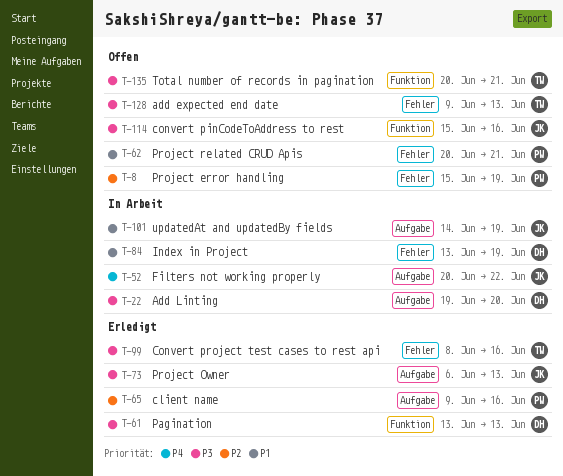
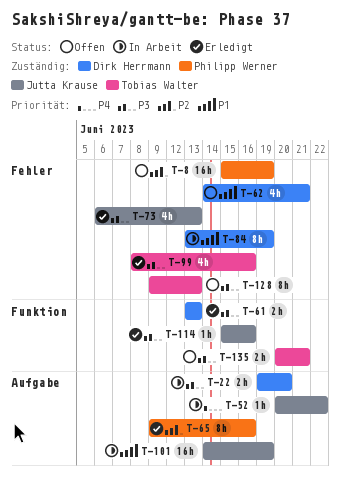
T-62, owner: Philipp Werner -> Dirk Herrmann
T-62, start: Jun 20 -> Jun 14
T-73, label: Aufgabe -> Fehler
T-114, status: Offen -> Erledigt

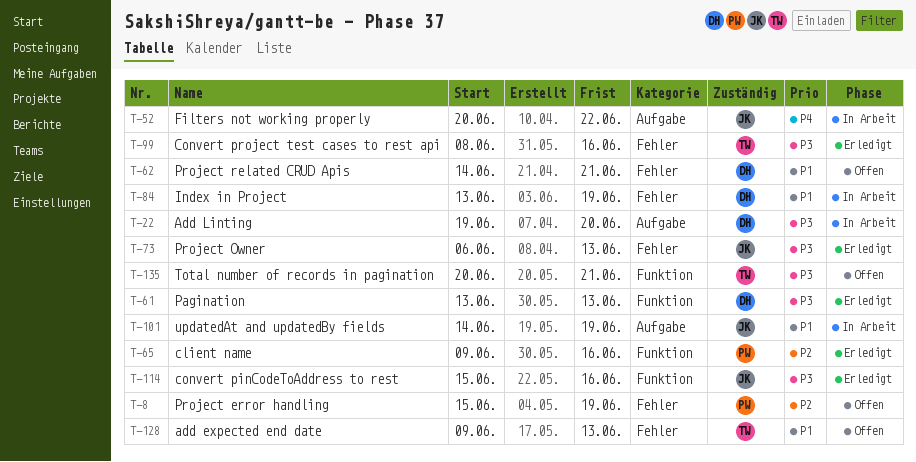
T-65, label: Aufgabe -> Funktion
T-128, priority: P3 -> P1

